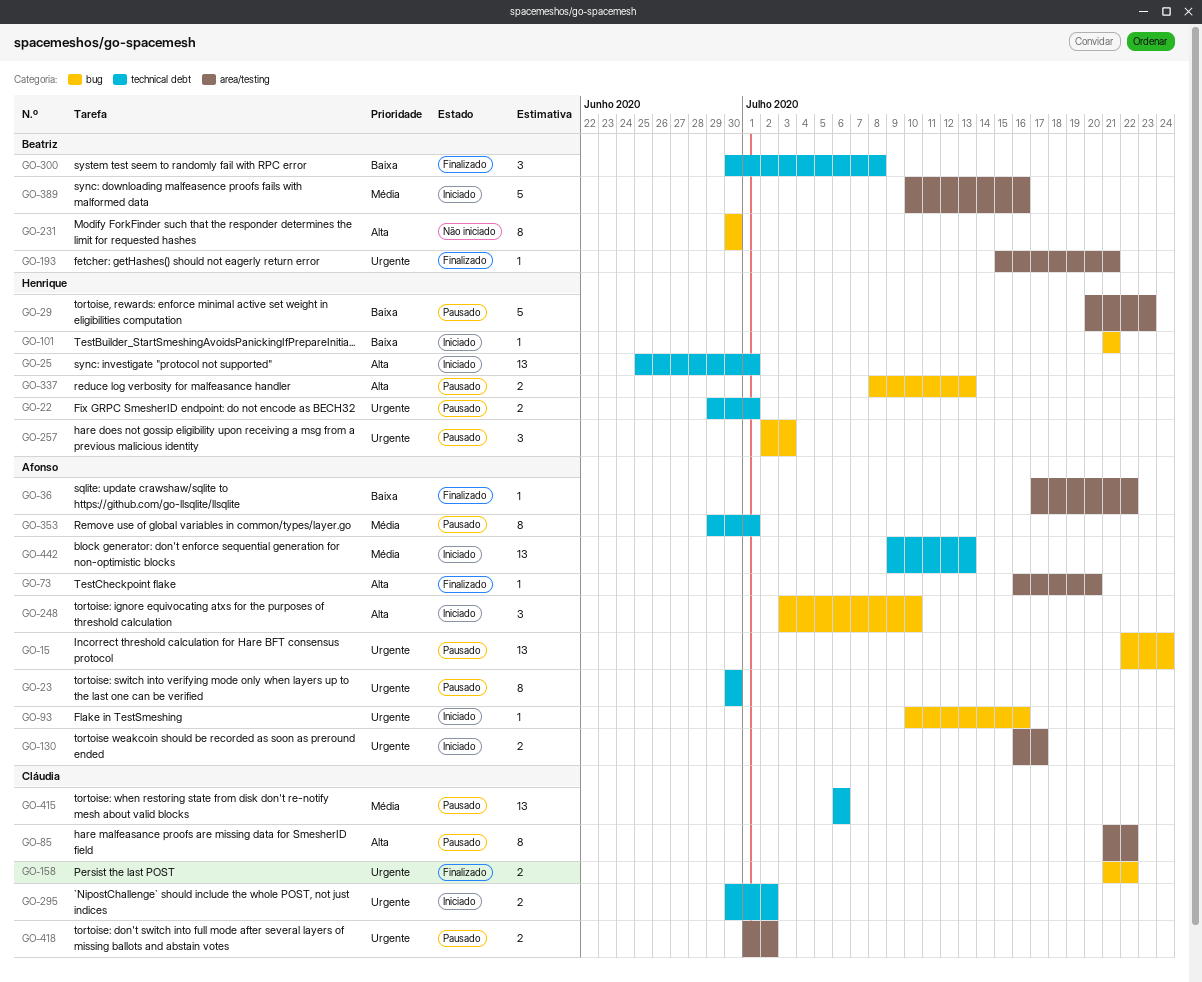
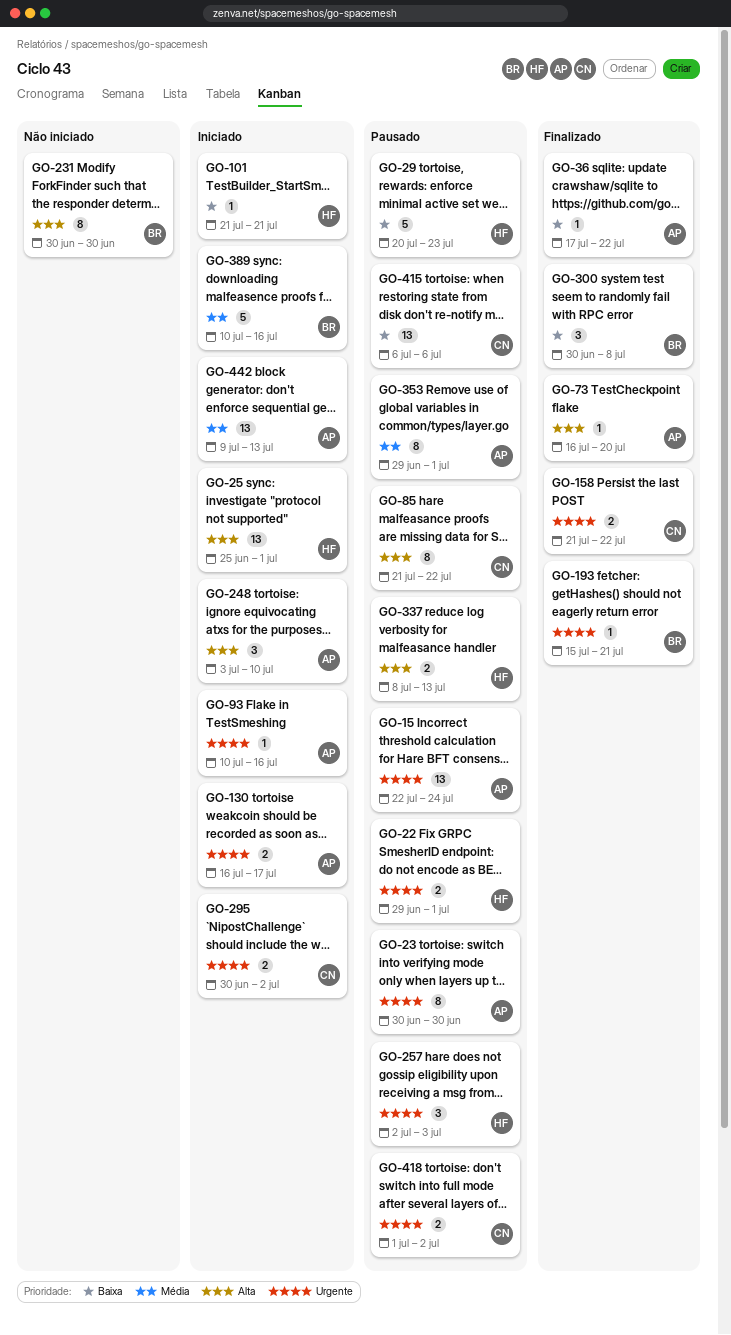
GO-415, priority: Média -> Baixa

